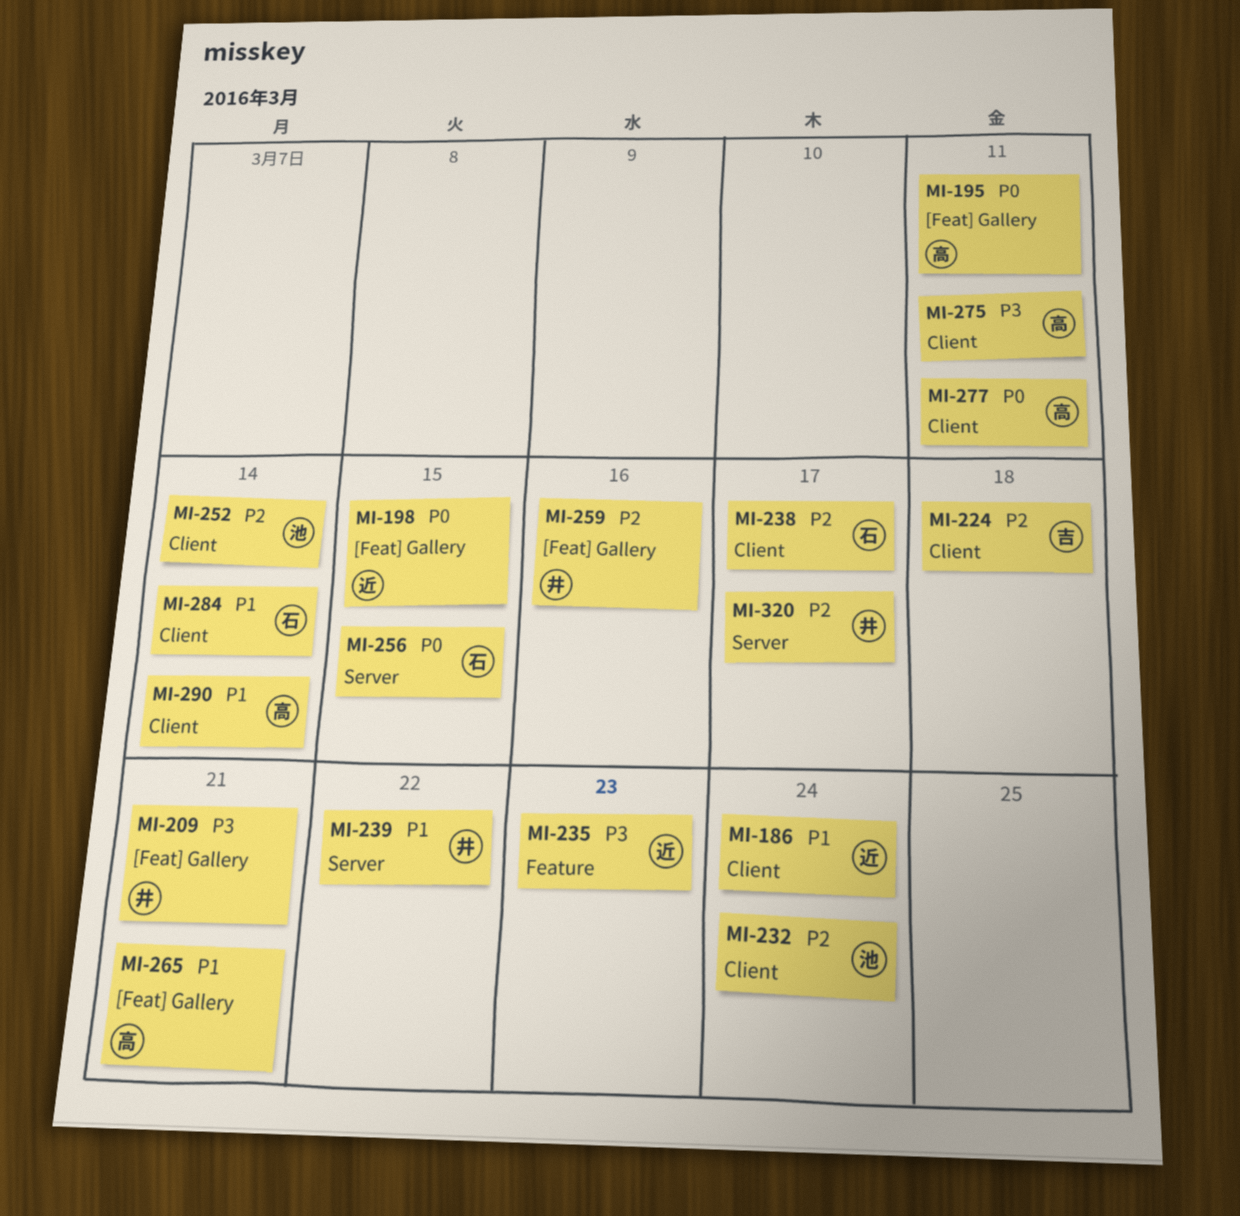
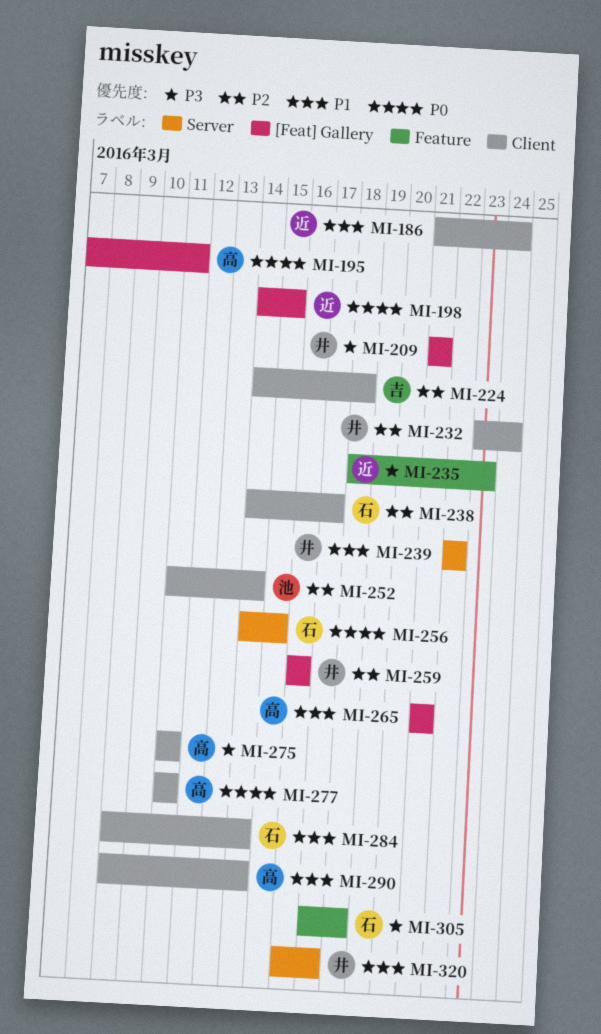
MI-232, owner: 池 -> 井
MI-305: none -> present
MI-320, priority: P2 -> P1

